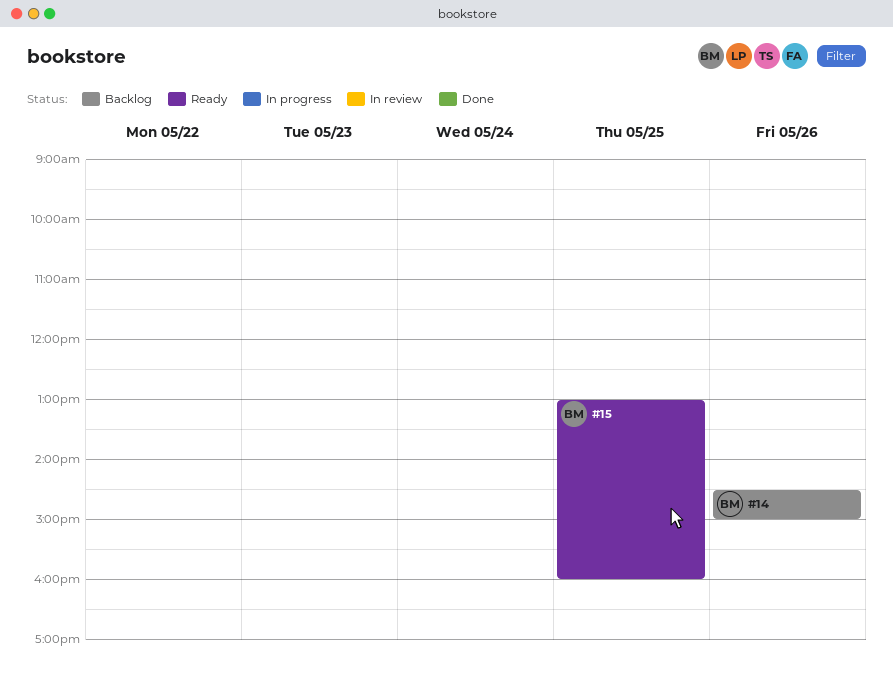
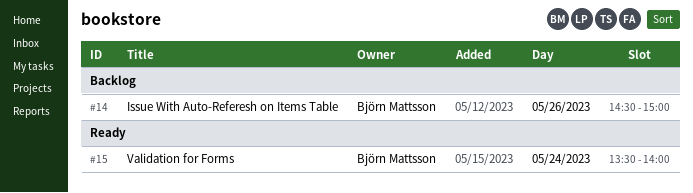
#15, day: May 25 -> May 24
#15, begins: 13:00 -> 13:30
#15, ends: 16:00 -> 14:00

